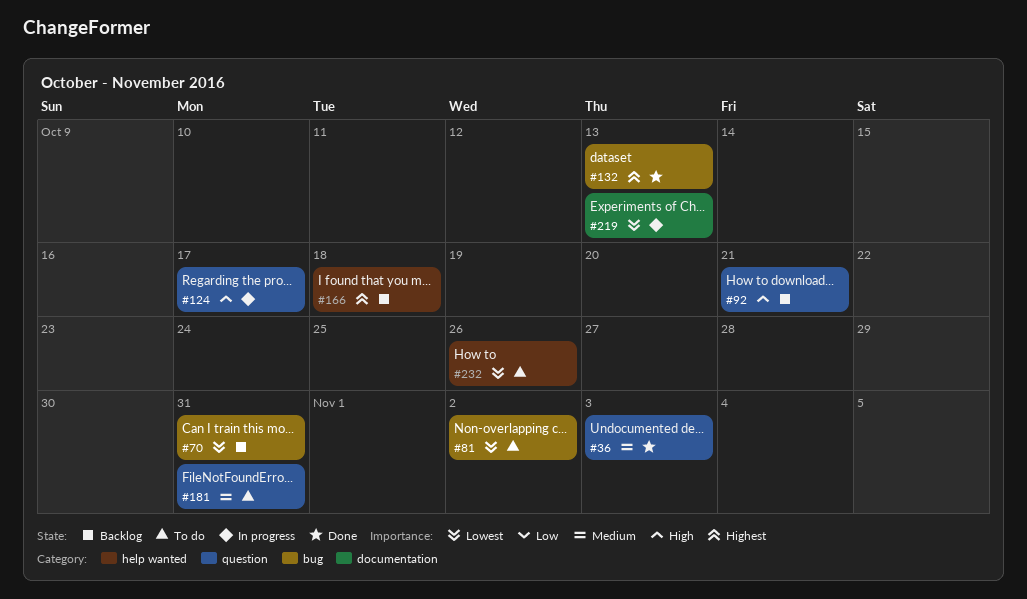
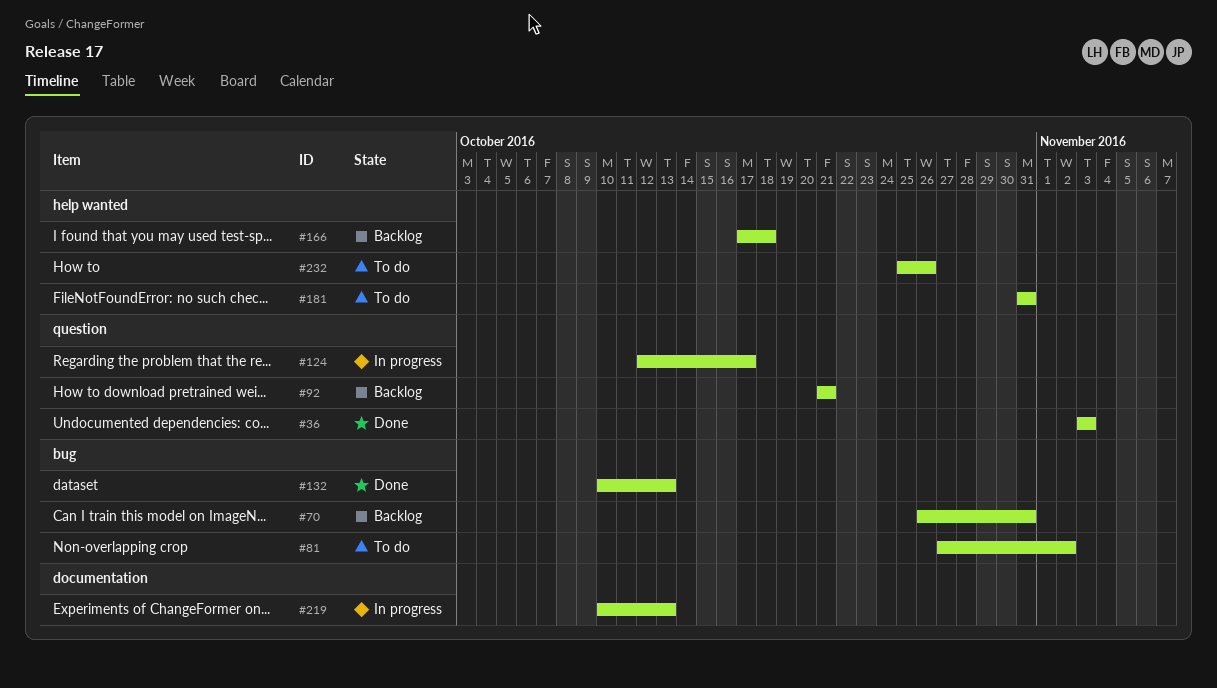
#181, label: question -> help wanted

